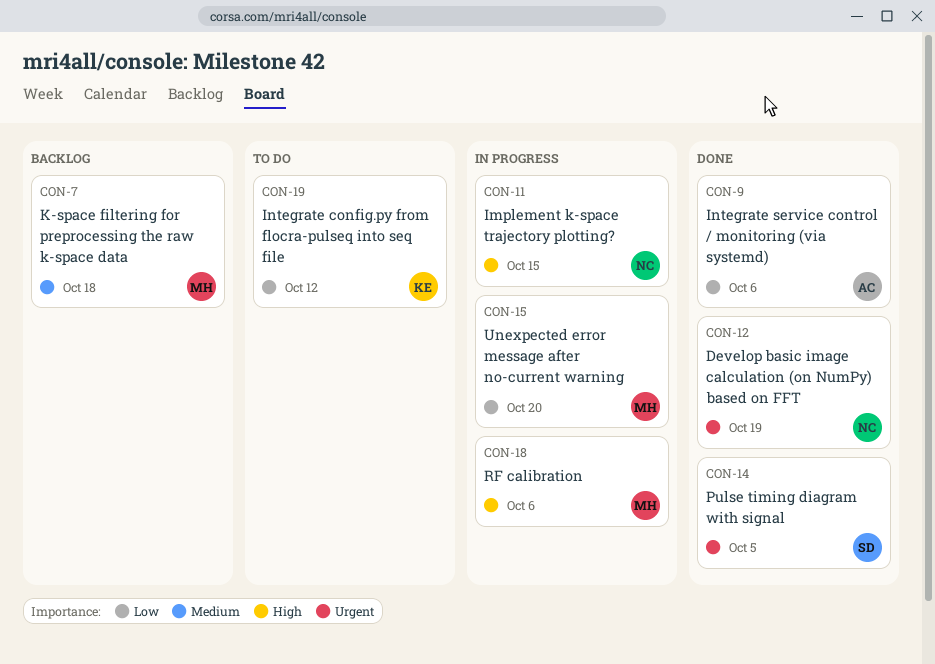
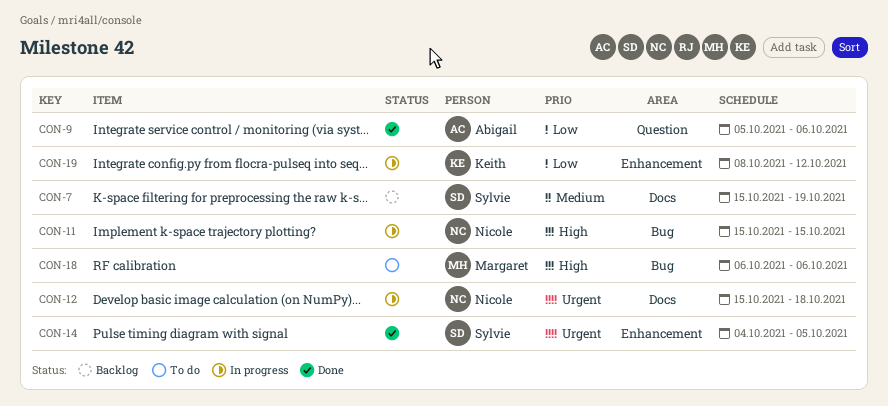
CON-7, owner: Margaret -> Sylvie
CON-7, due: Oct 18 -> Oct 19
CON-12, status: Done -> In progress
CON-12, due: Oct 19 -> Oct 18
CON-15: present -> none
CON-18, status: In progress -> To do
CON-19, status: To do -> In progress

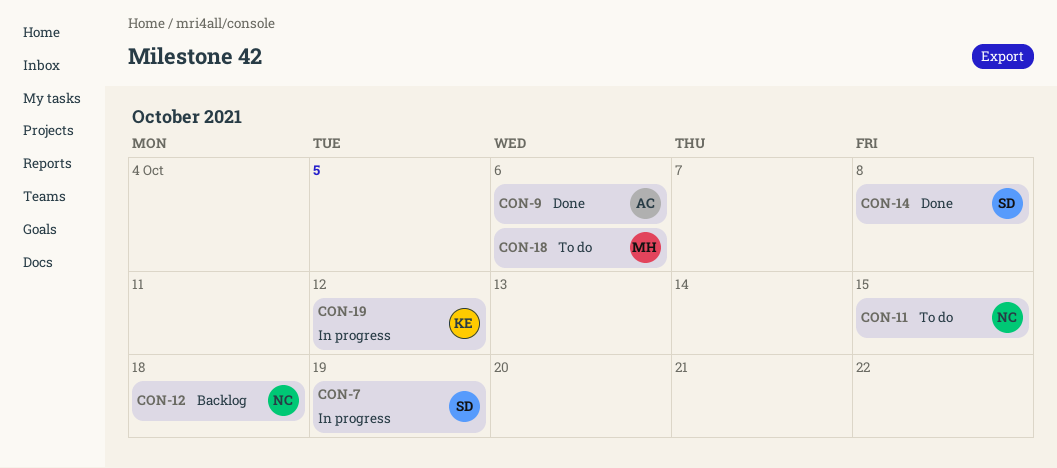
CON-7, status: Backlog -> In progress
CON-11, status: In progress -> To do
CON-12, status: In progress -> Backlog
CON-14, due: Oct 5 -> Oct 8

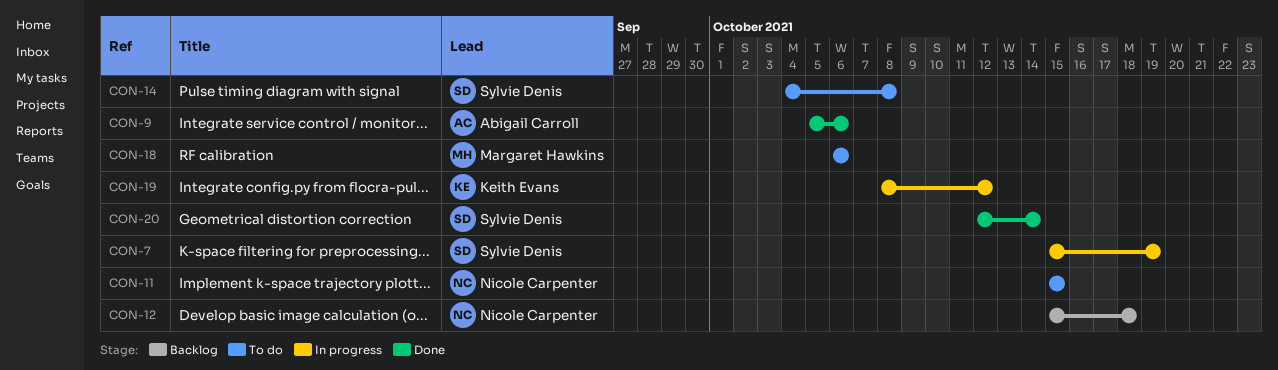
CON-14, status: Done -> To do
CON-20: none -> present

